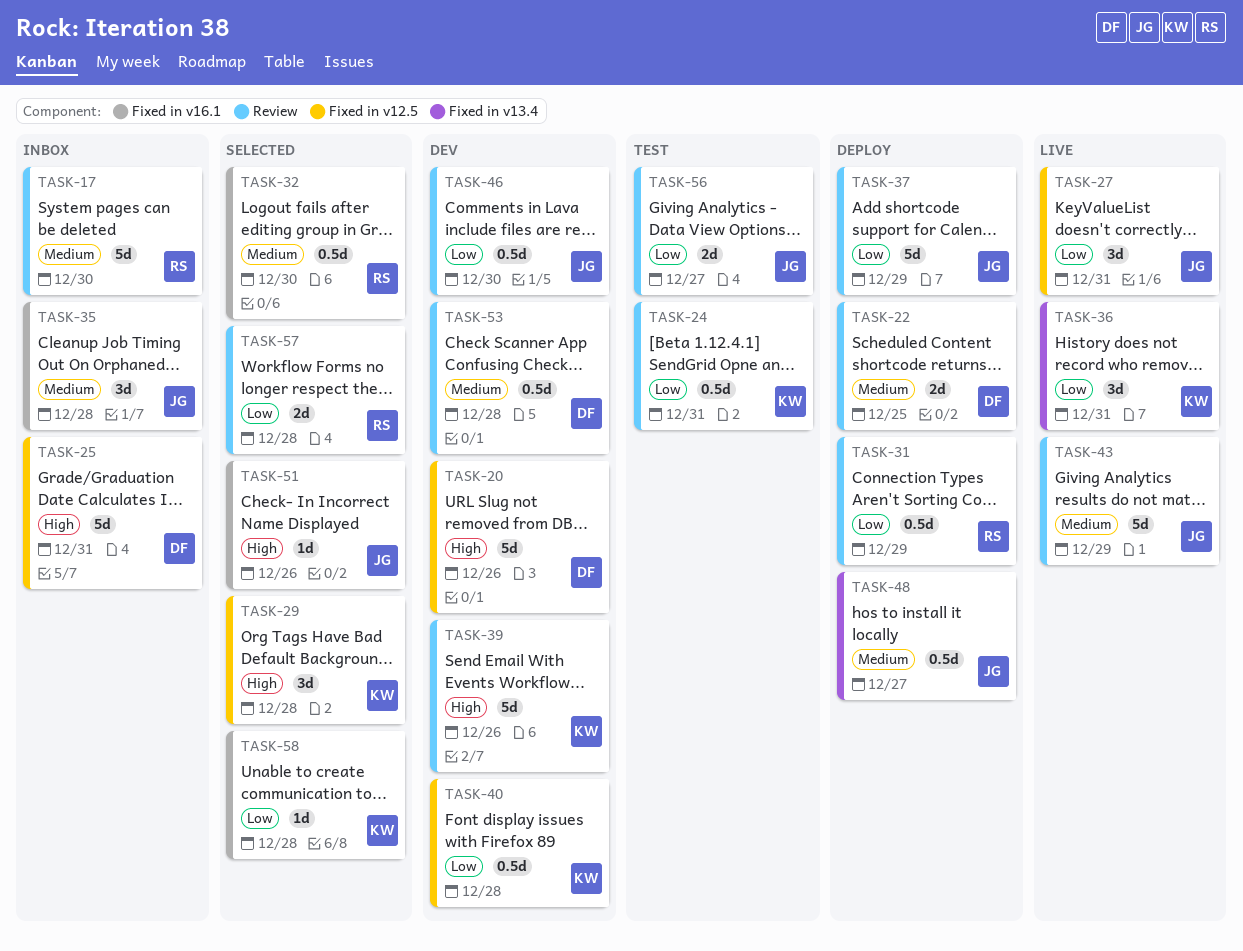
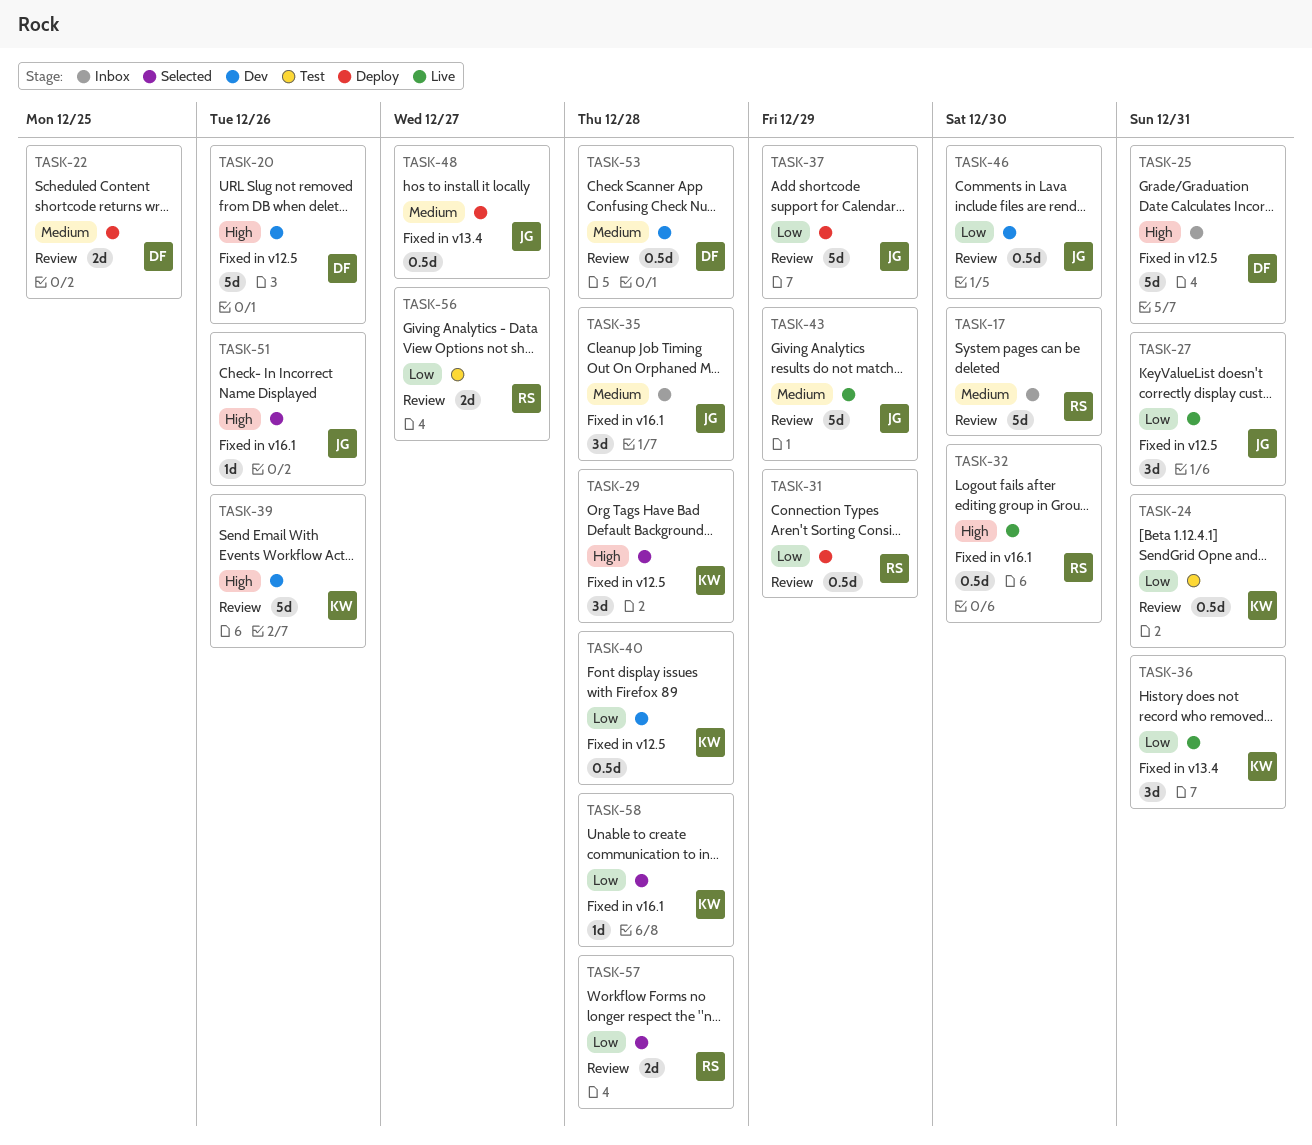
TASK-32, status: Selected -> Live
TASK-32, priority: Medium -> High
TASK-56, owner: JG -> RS

